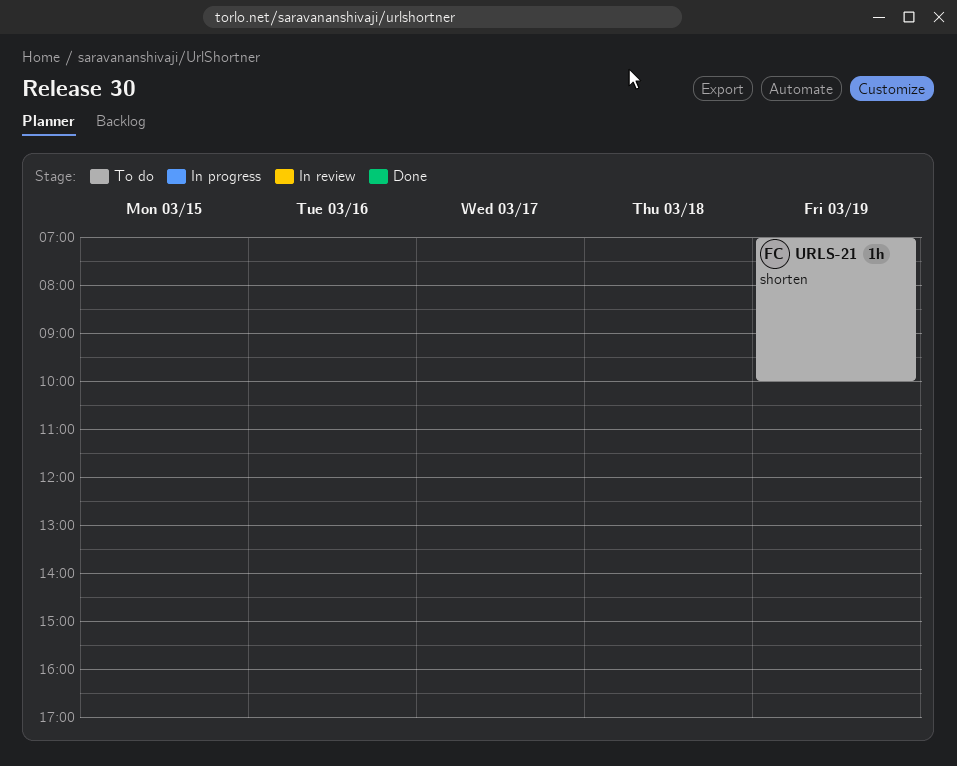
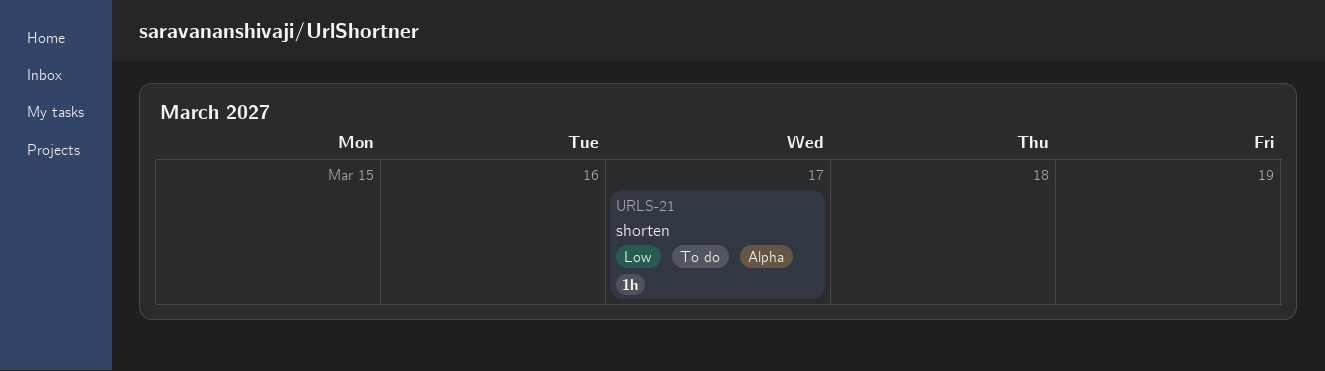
URLS-21, day: Mar 19 -> Mar 17

